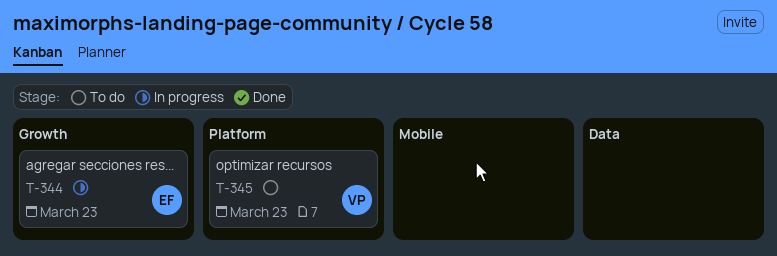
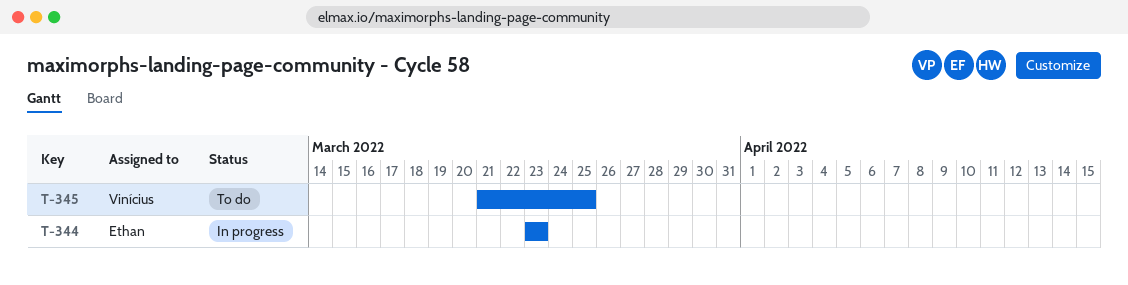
T-345, due: Mar 23 -> Mar 25

